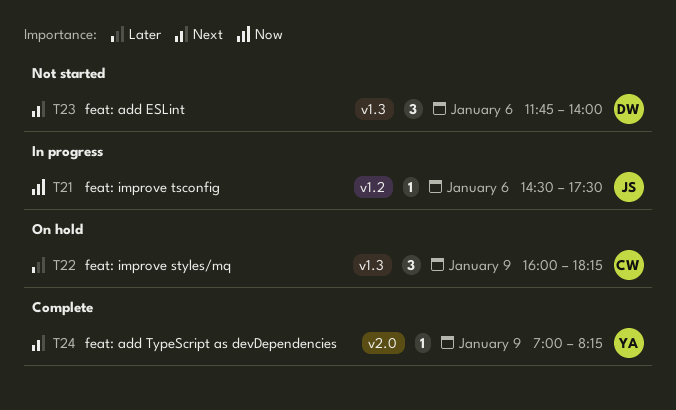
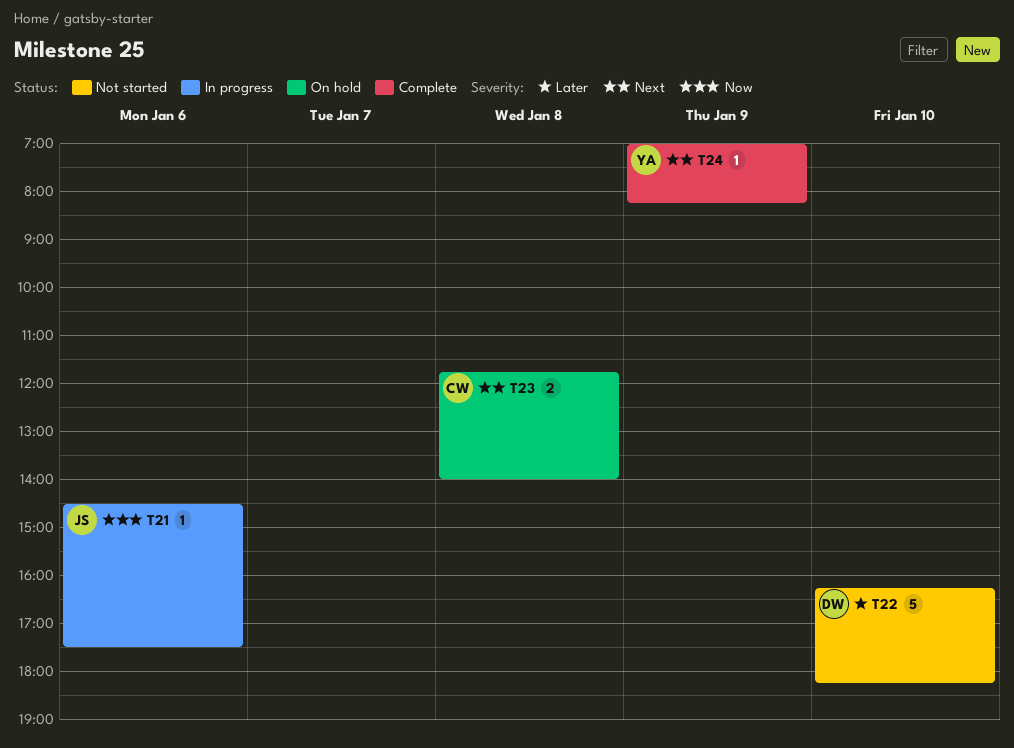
T22, status: On hold -> Not started
T22, owner: CW -> DW
T22, estimate: 3 -> 5
T22, day: Jan 9 -> Jan 10
T22, begins: 16:00 -> 16:15
T23, status: Not started -> On hold
T23, owner: DW -> CW
T23, estimate: 3 -> 2
T23, day: Jan 6 -> Jan 8

